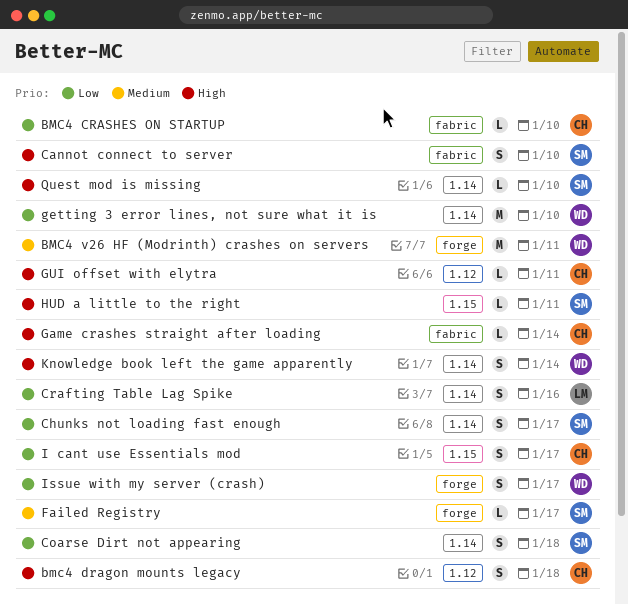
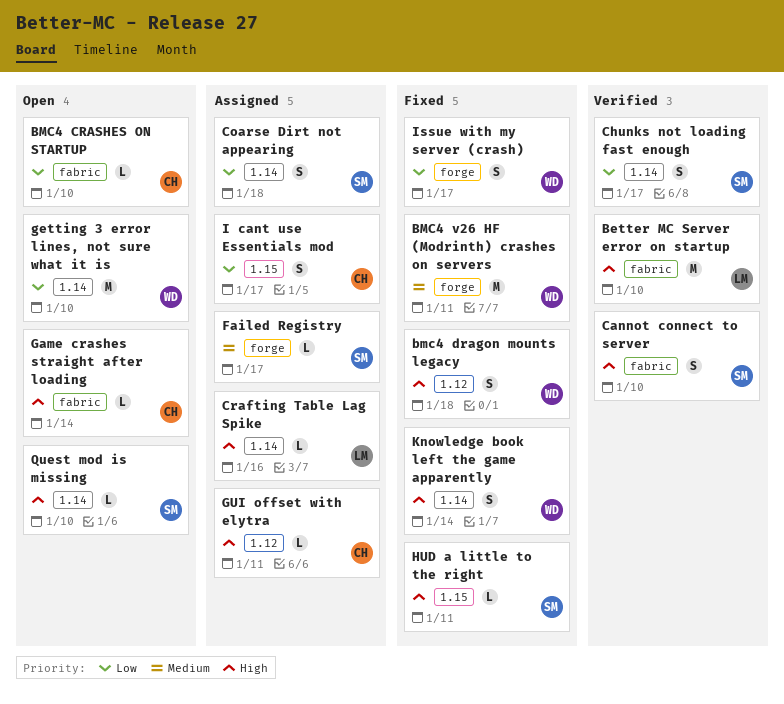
Better MC Server error on startup: none -> present
bmc4 dragon mounts legacy, owner: CH -> WD
Crafting Table Lag Spike, priority: Low -> High
Crafting Table Lag Spike, estimate: S -> L

